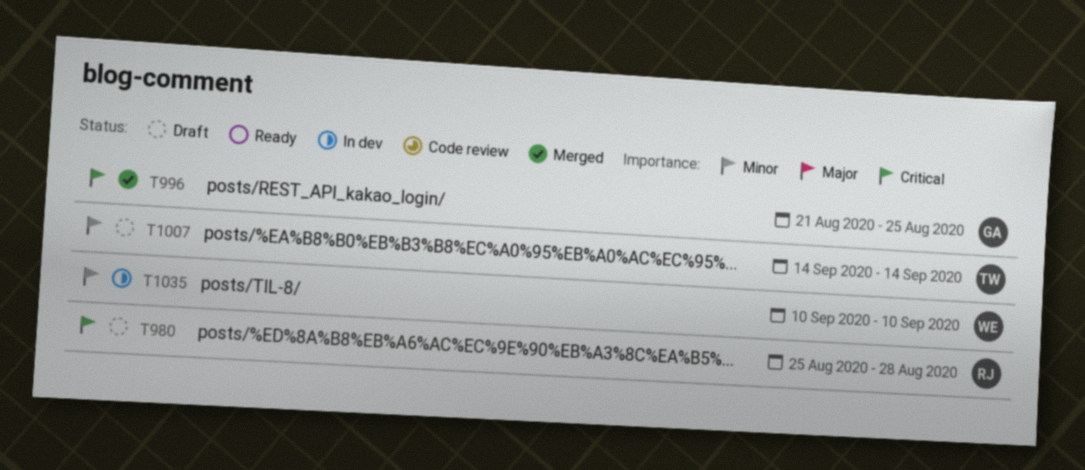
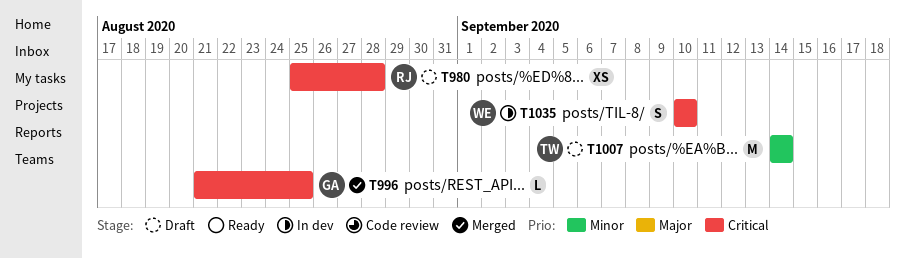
T1035, priority: Minor -> Critical

